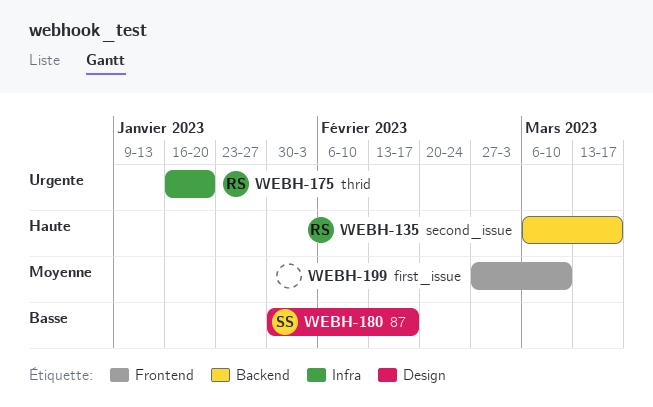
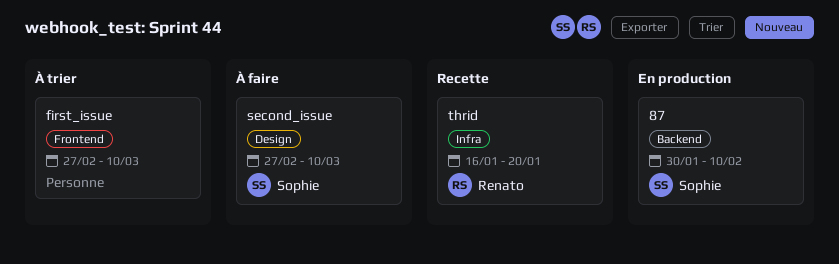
87, label: Design -> Backend
87, due: Feb 17 -> Feb 10
second_issue, owner: Renato -> Sophie
second_issue, label: Backend -> Design
second_issue, start: Mar 6 -> Feb 27
second_issue, due: Mar 17 -> Mar 10

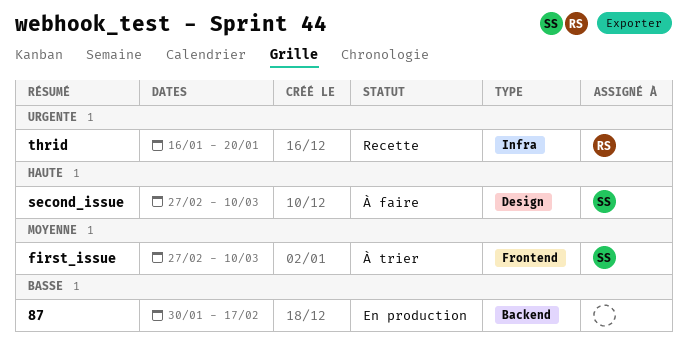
87, owner: Sophie -> none
87, due: Feb 10 -> Feb 17
first_issue, owner: none -> Sophie

